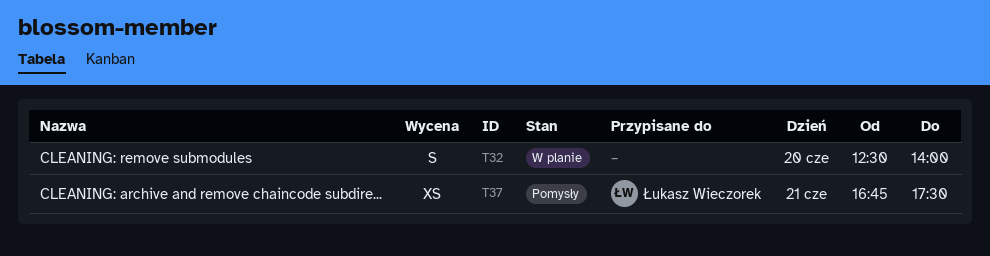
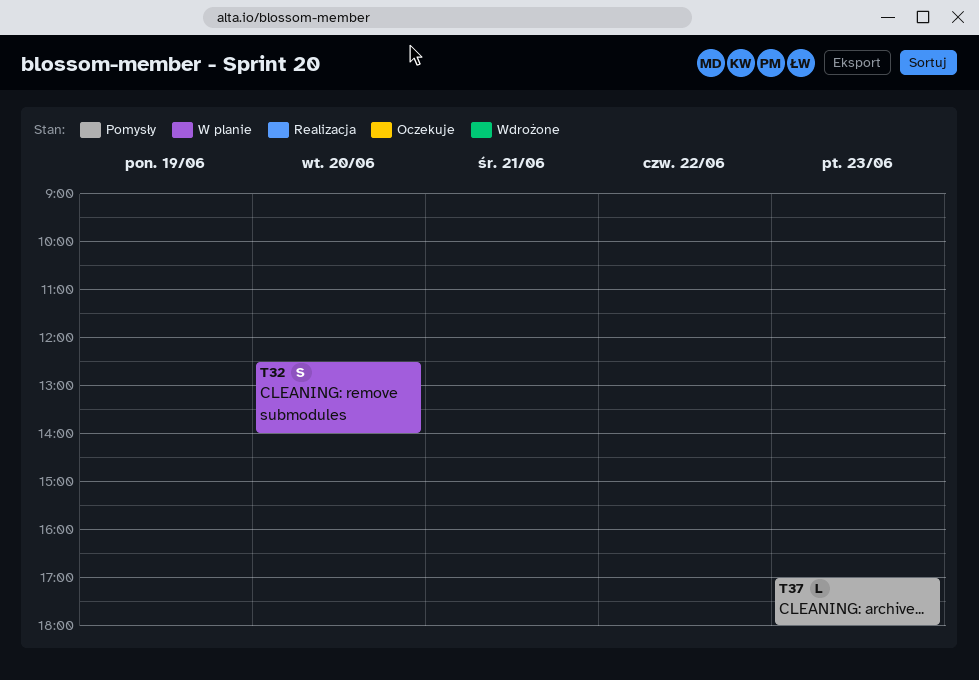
T37, estimate: XS -> L
T37, day: Jun 21 -> Jun 23
T37, begins: 16:45 -> 17:00
T37, ends: 17:30 -> 18:00

